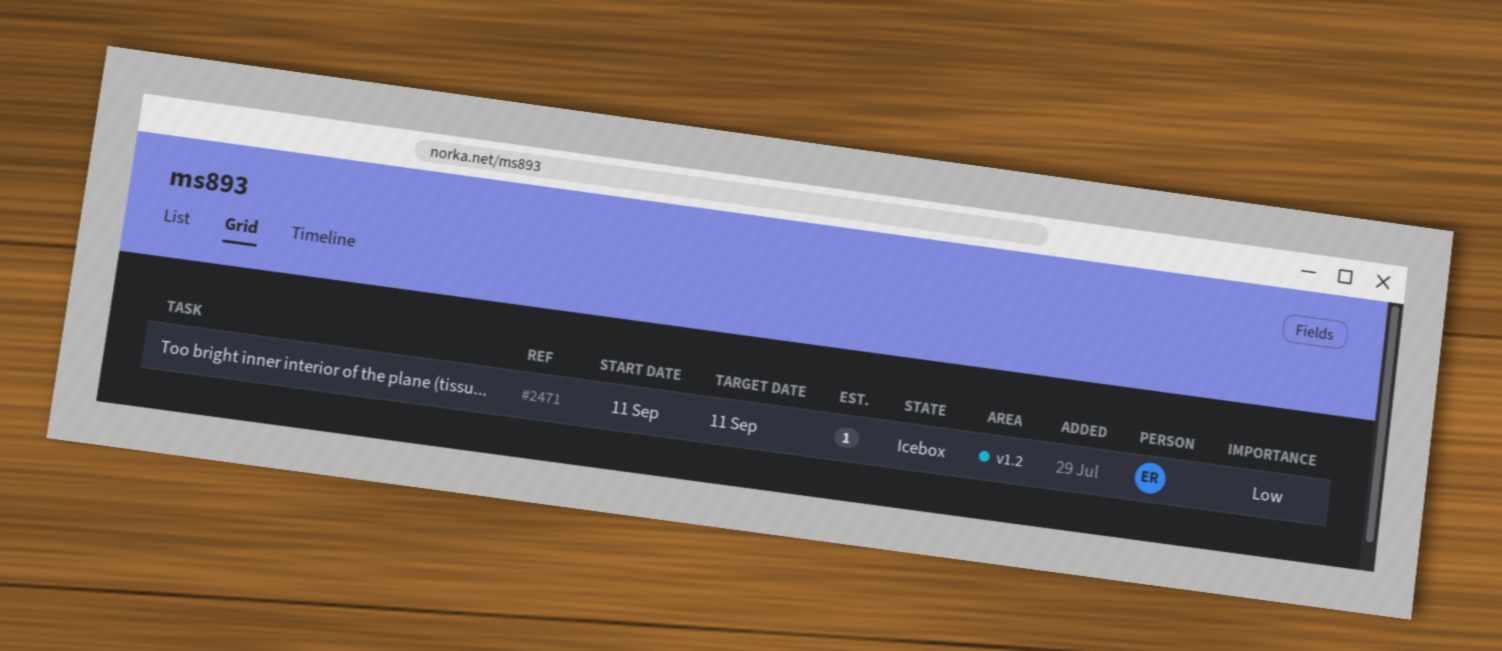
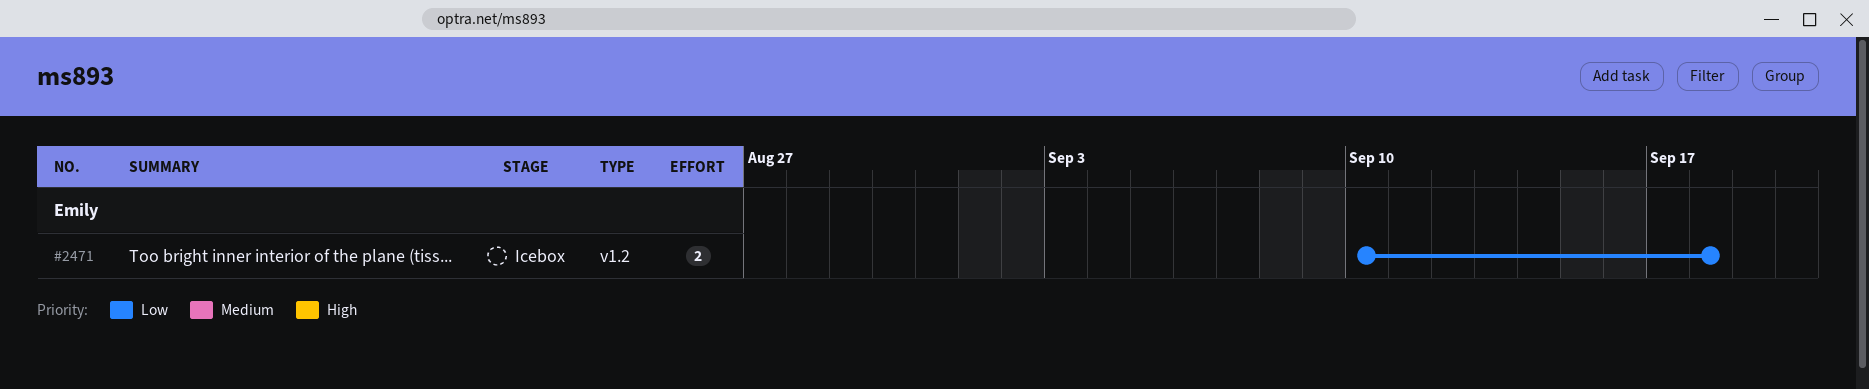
#2471, estimate: 1 -> 2
#2471, start: Sep 11 -> Sep 10
#2471, due: Sep 11 -> Sep 18

